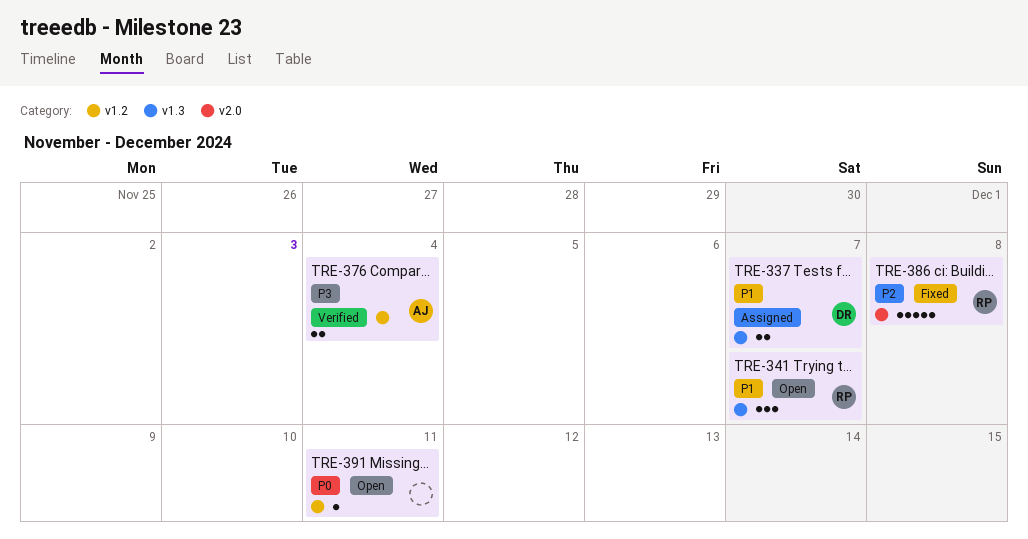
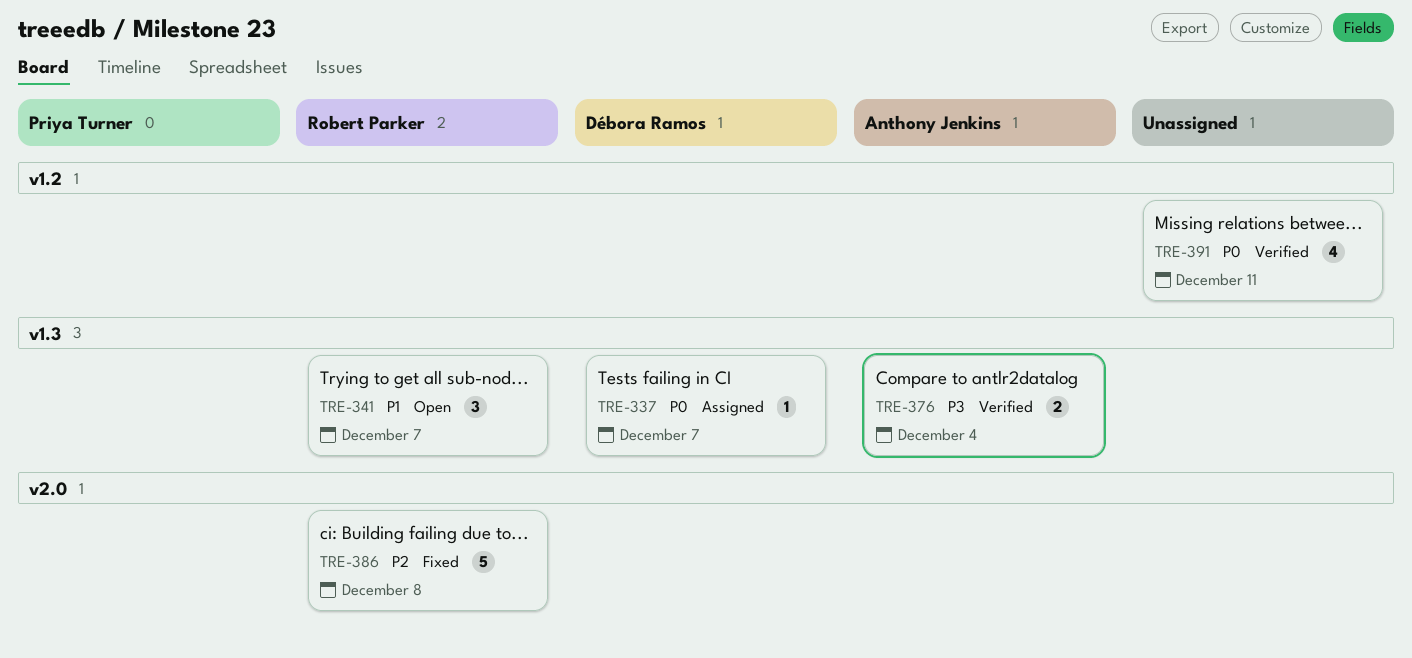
TRE-337, priority: P1 -> P0
TRE-337, estimate: 2 -> 1
TRE-376, label: v1.2 -> v1.3
TRE-391, status: Open -> Verified
TRE-391, estimate: 1 -> 4

